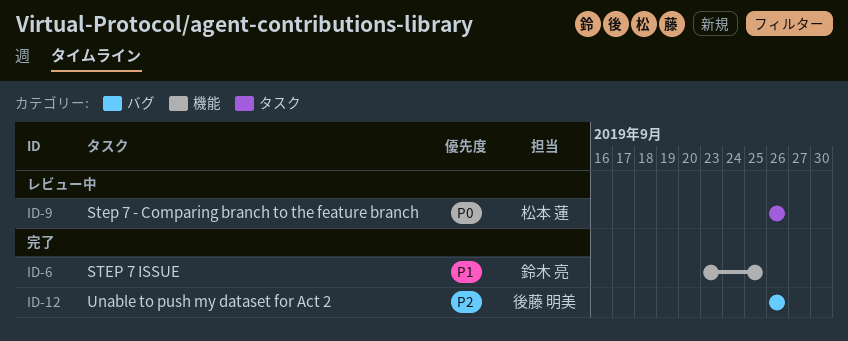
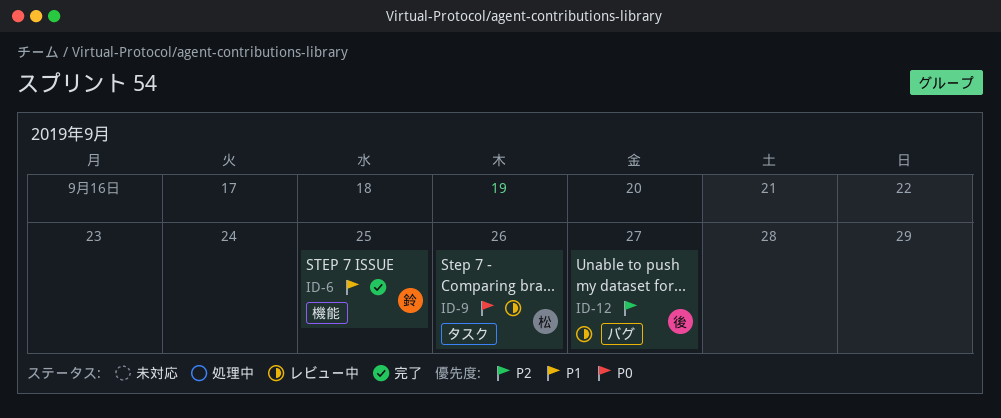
ID-12, status: 完了 -> レビュー中
ID-12, due: Sep 26 -> Sep 27

